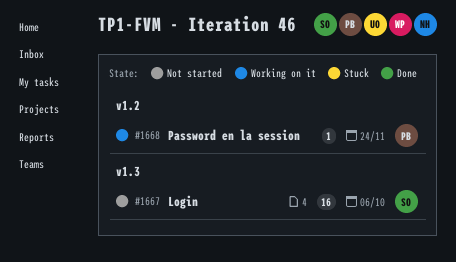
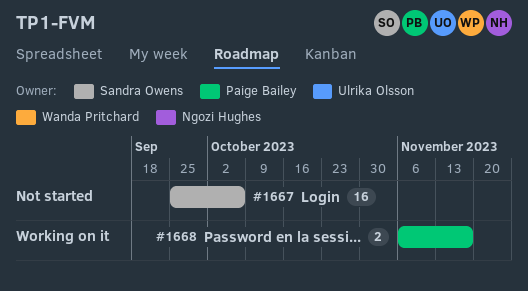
#1668, estimate: 1 -> 2
#1668, due: Nov 24 -> Nov 17

